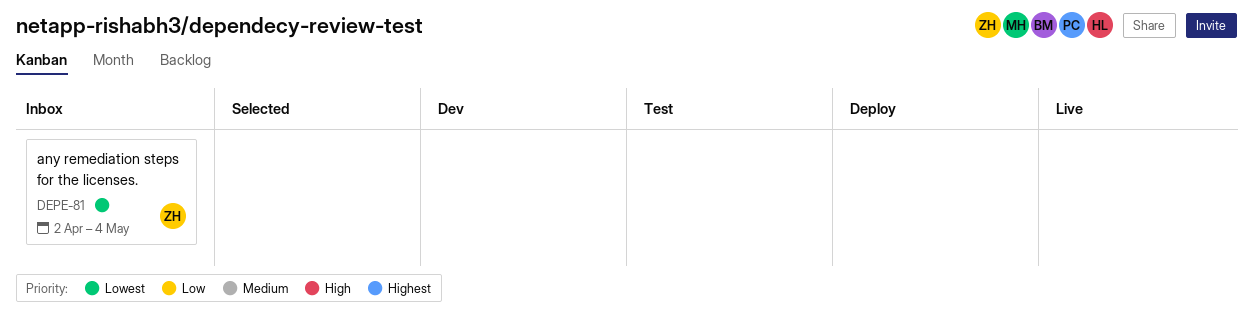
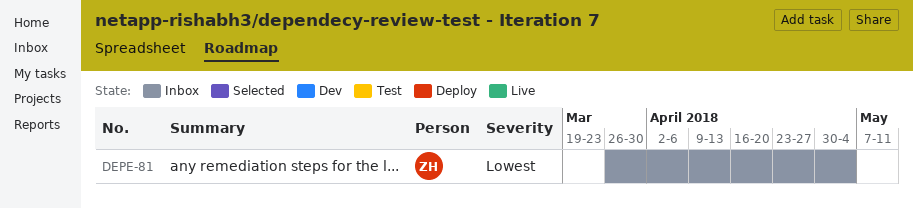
DEPE-81, start: Apr 2 -> Mar 26

